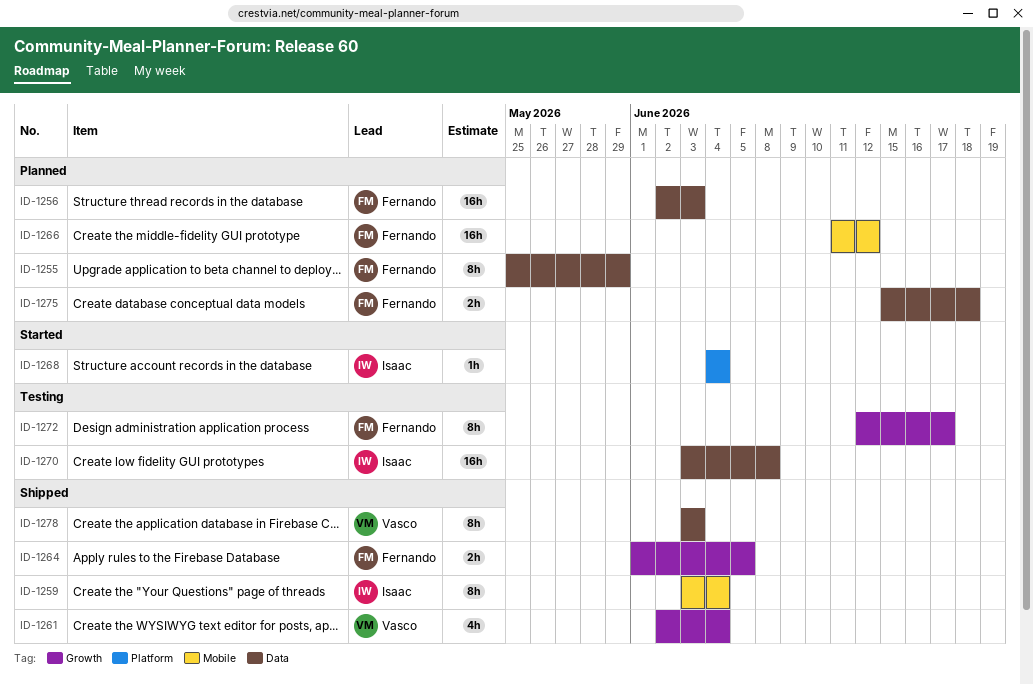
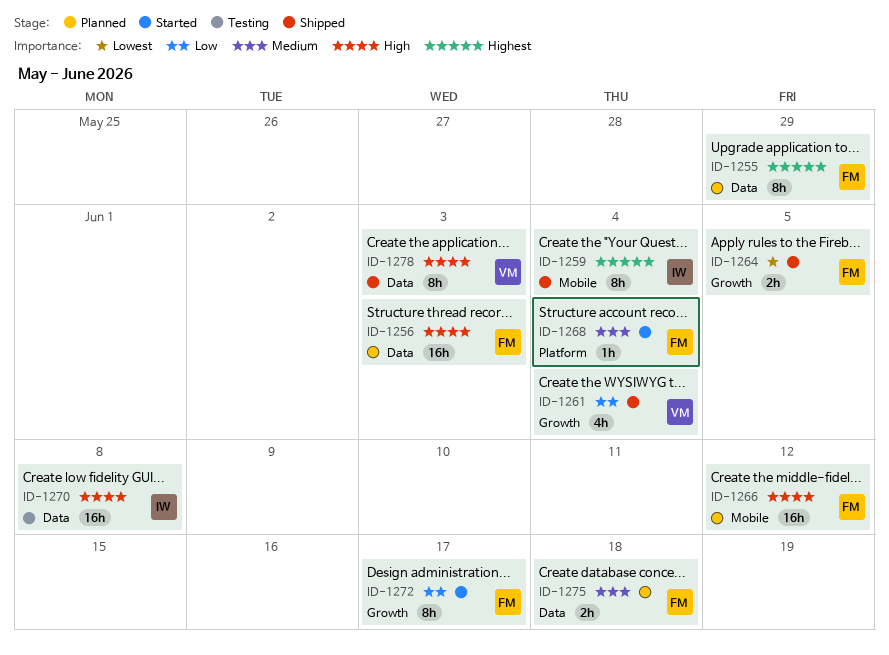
ID-1268, owner: Isaac -> Fernando
ID-1272, status: Testing -> Started

